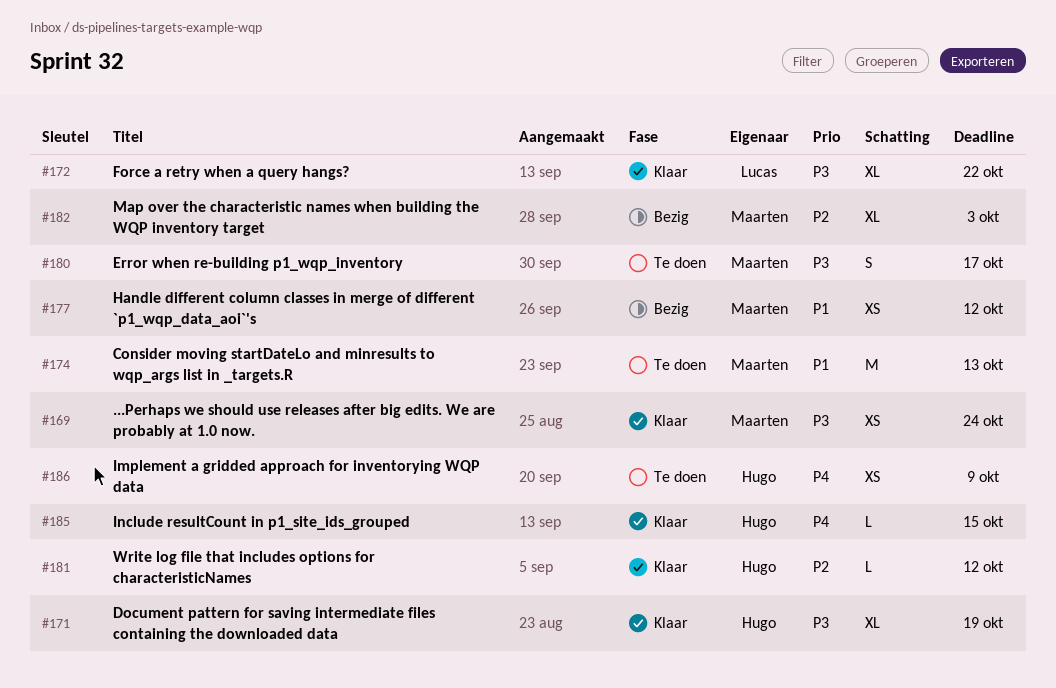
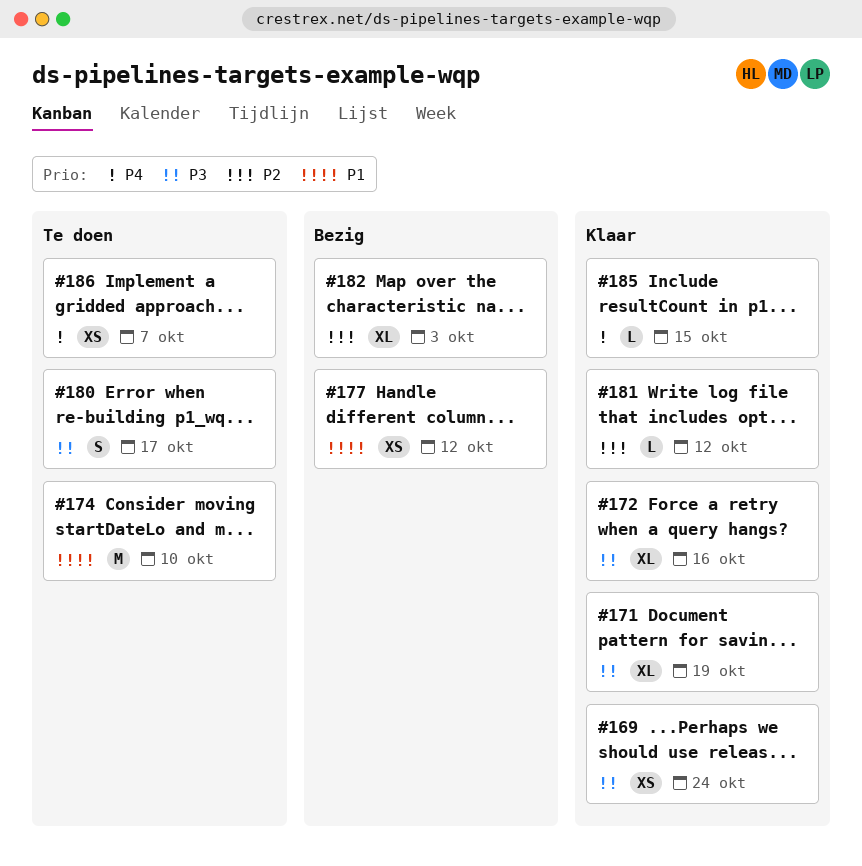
#172, due: Oct 22 -> Oct 16
#174, due: Oct 13 -> Oct 10
#186, due: Oct 9 -> Oct 7

